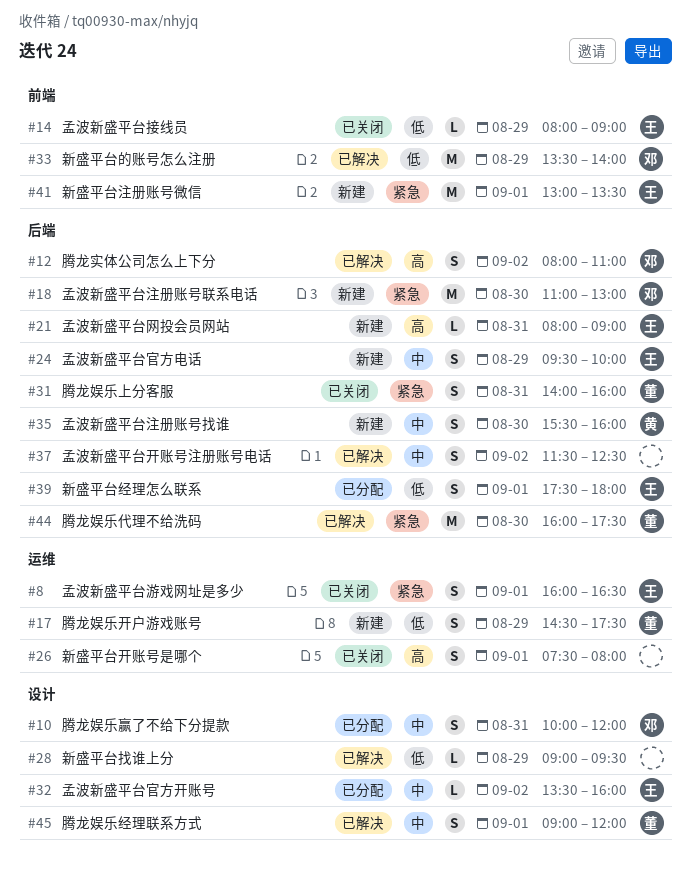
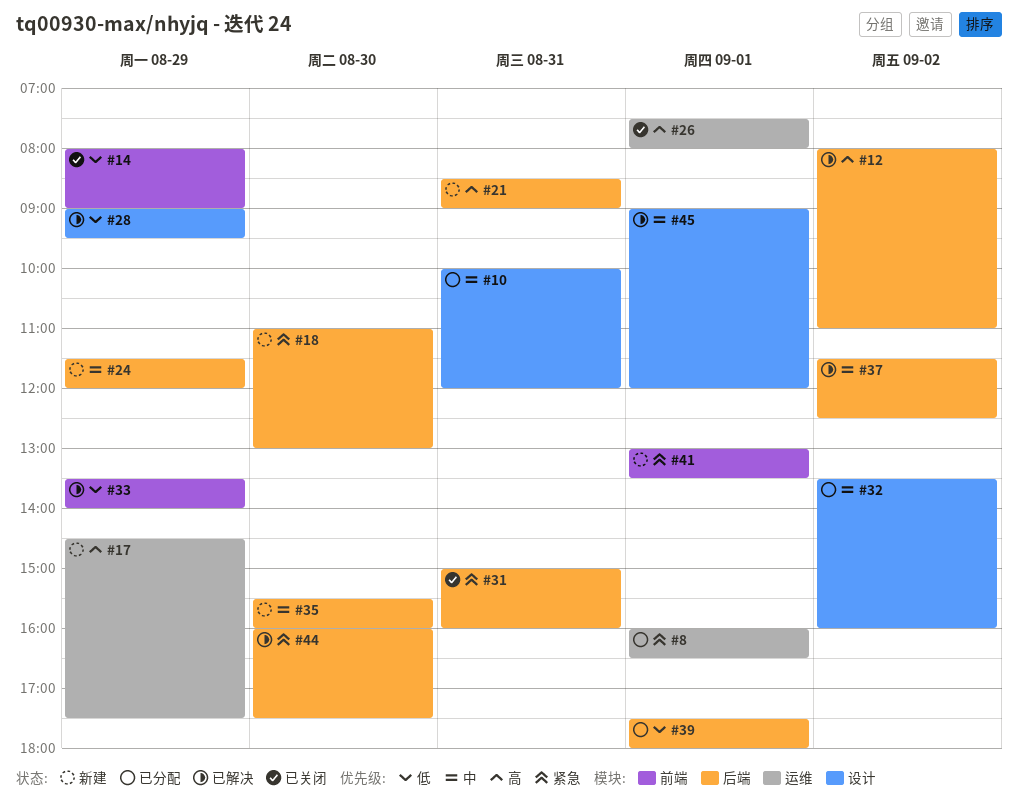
#8, status: 已关闭 -> 已分配
#17, priority: 低 -> 高
#21, begins: 08:00 -> 08:30
#24, begins: 09:30 -> 11:30
#24, ends: 10:00 -> 12:00
#31, begins: 14:00 -> 15:00

